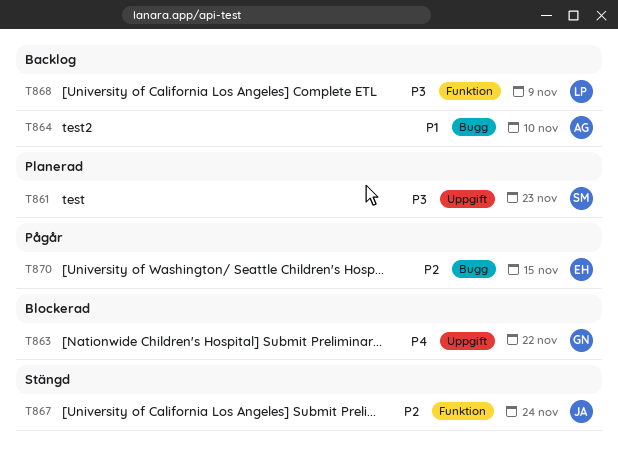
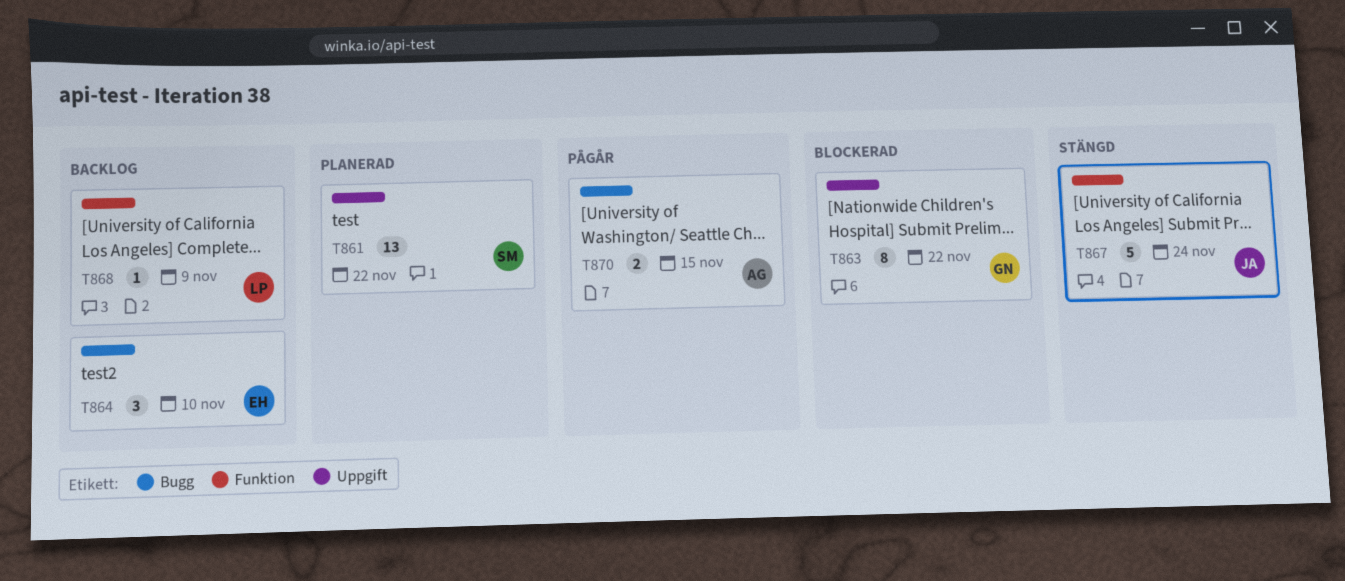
T861, due: Nov 23 -> Nov 22
T864, owner: AG -> EH
T870, owner: EH -> AG

